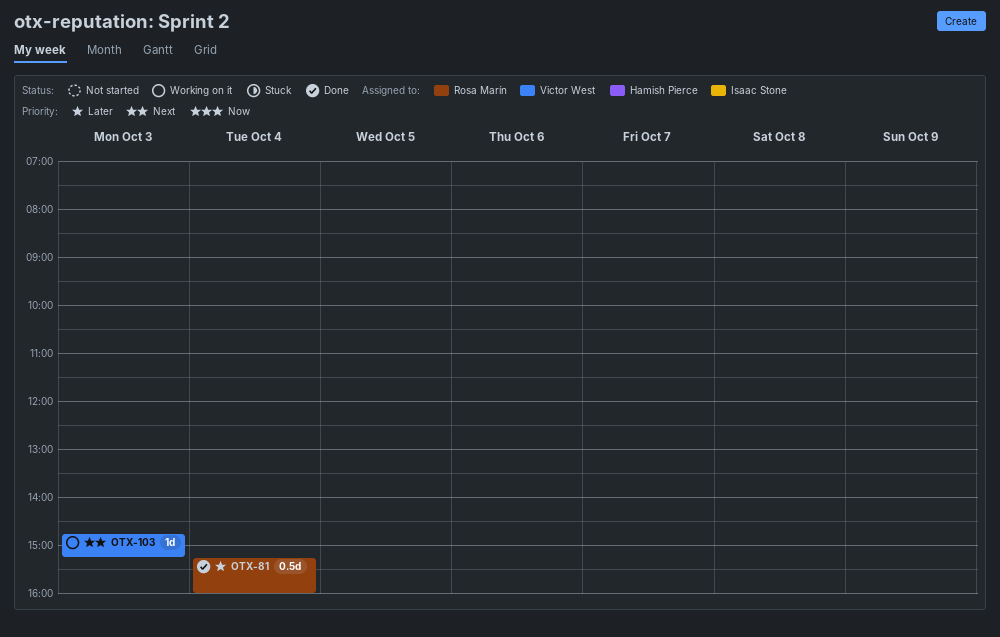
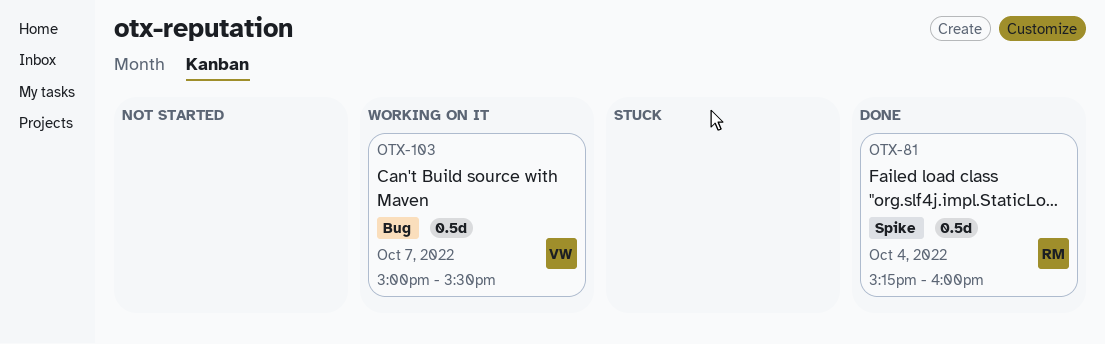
OTX-103, estimate: 1d -> 0.5d
OTX-103, day: Oct 3 -> Oct 7
OTX-103, begins: 14:45 -> 15:00
OTX-103, ends: 15:15 -> 15:30

